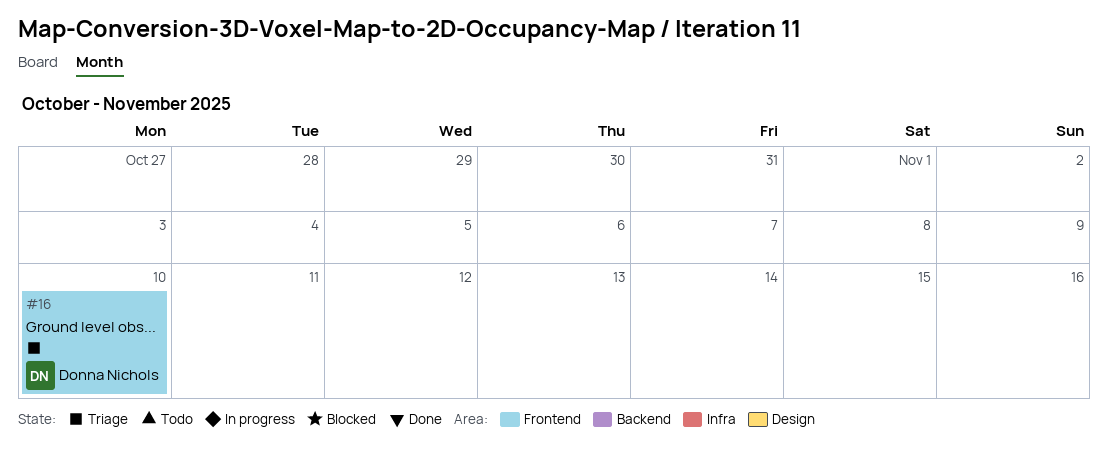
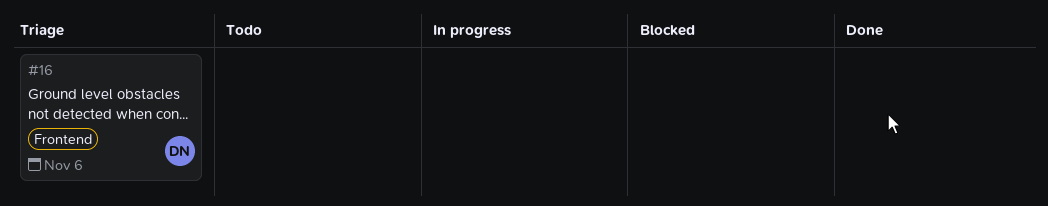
#16, due: Nov 10 -> Nov 6

